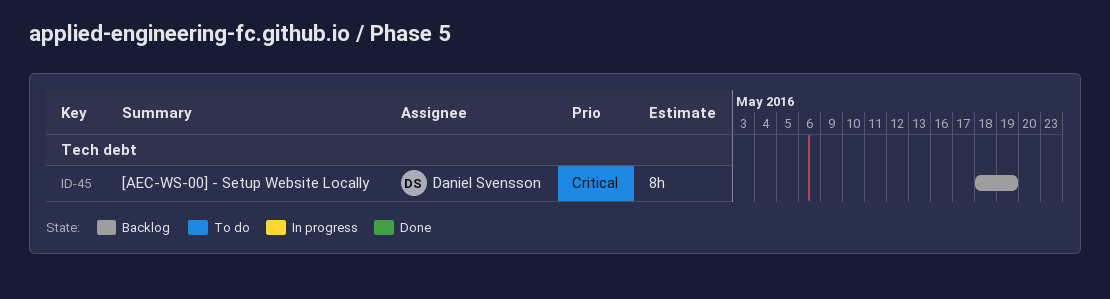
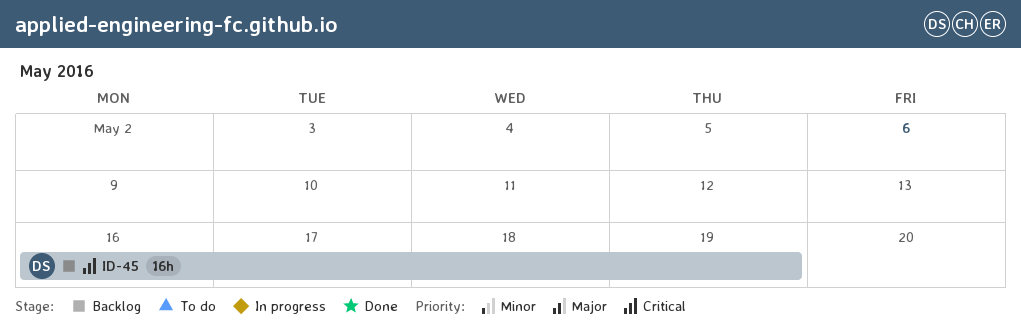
ID-45, estimate: 8h -> 16h
ID-45, start: May 18 -> May 16

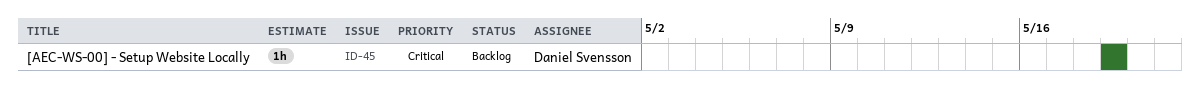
ID-45, estimate: 16h -> 1h
ID-45, start: May 16 -> May 19

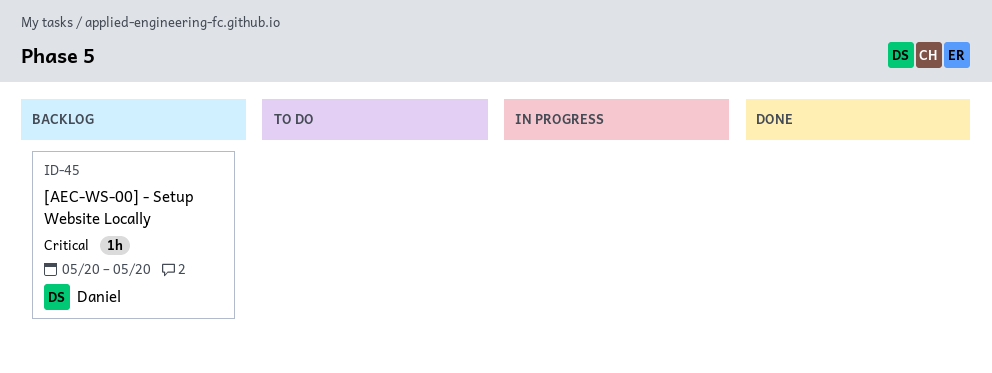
ID-45, start: May 19 -> May 20
ID-45, due: May 19 -> May 20

